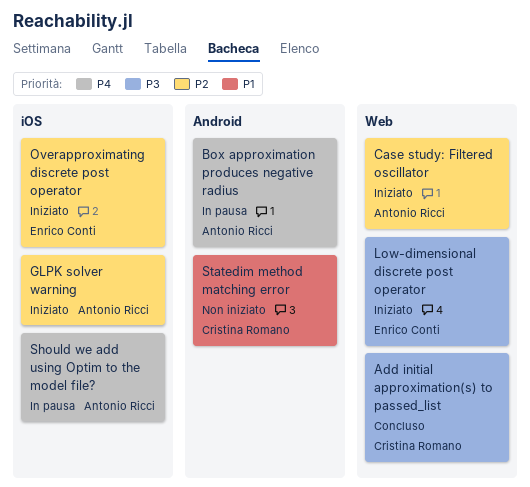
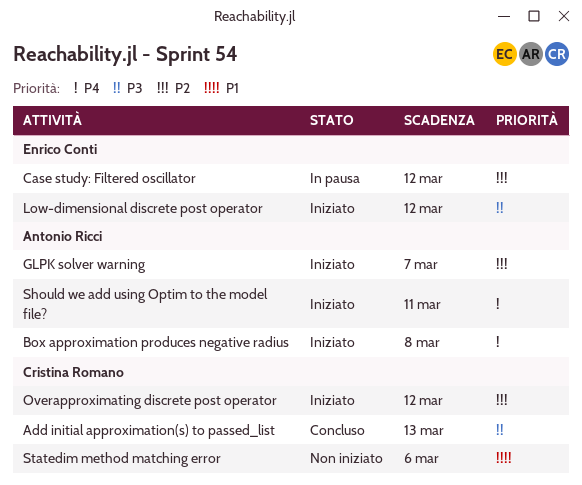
Box approximation produces negative radius, status: In pausa -> Iniziato
Case study: Filtered oscillator, status: Iniziato -> In pausa
Case study: Filtered oscillator, owner: Antonio Ricci -> Enrico Conti
Overapproximating discrete post operator, owner: Enrico Conti -> Cristina Romano
Should we add using Optim to the model file?, status: In pausa -> Iniziato

